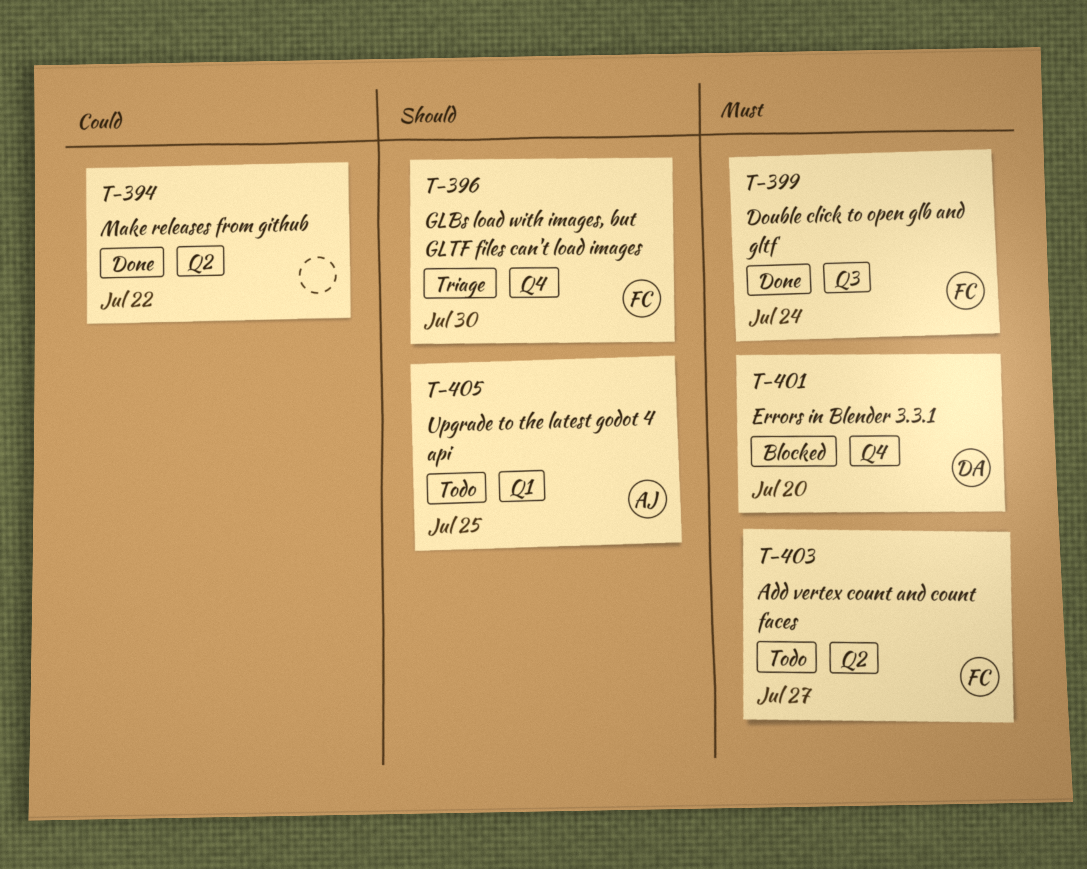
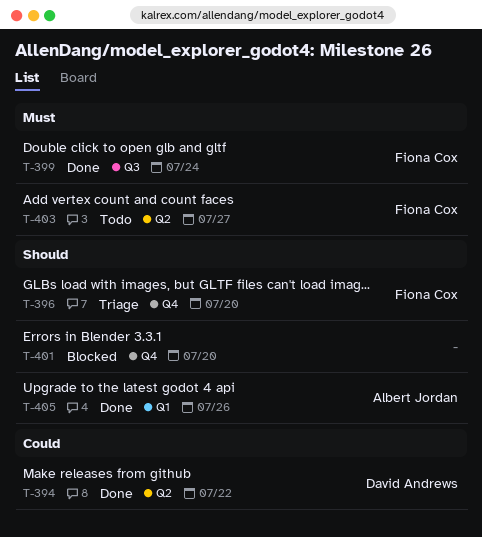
T-394, owner: none -> David Andrews
T-396, due: Jul 30 -> Jul 20
T-401, owner: David Andrews -> none
T-401, priority: Must -> Should
T-405, status: Todo -> Done
T-405, due: Jul 25 -> Jul 26

